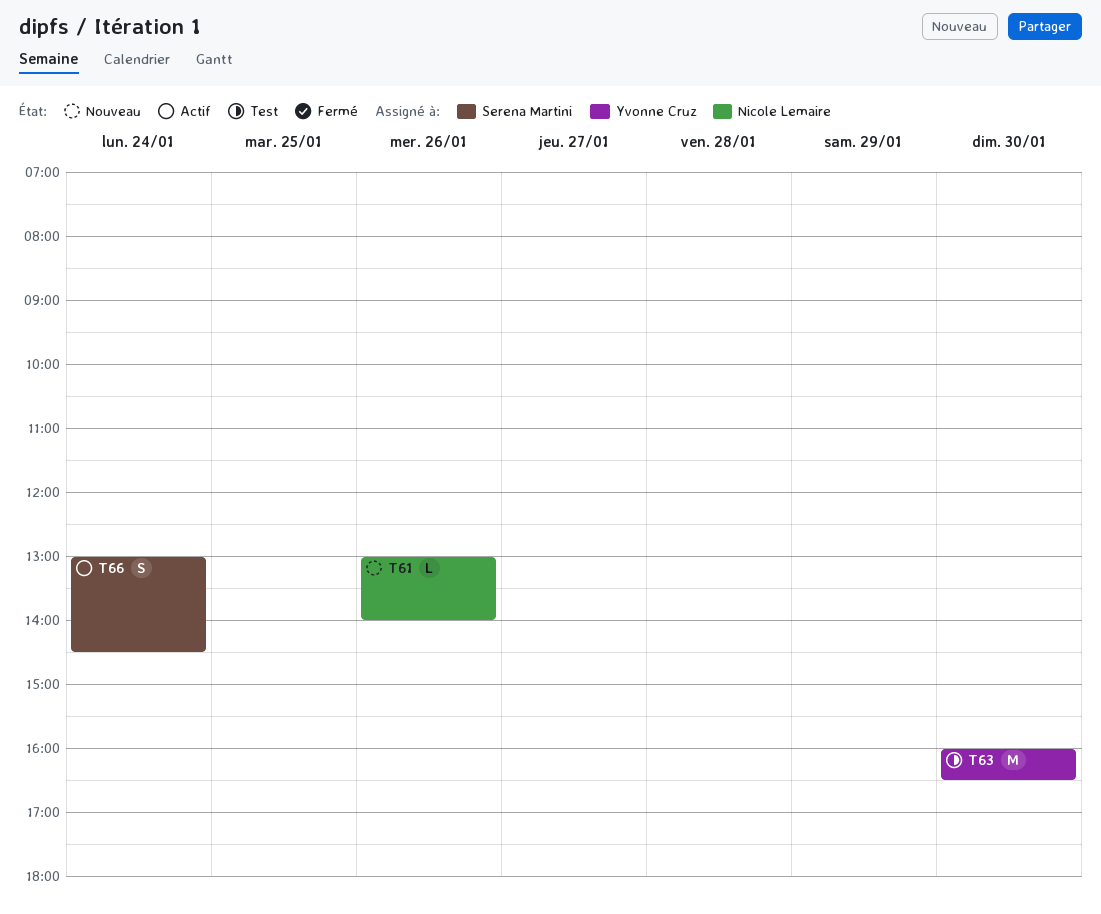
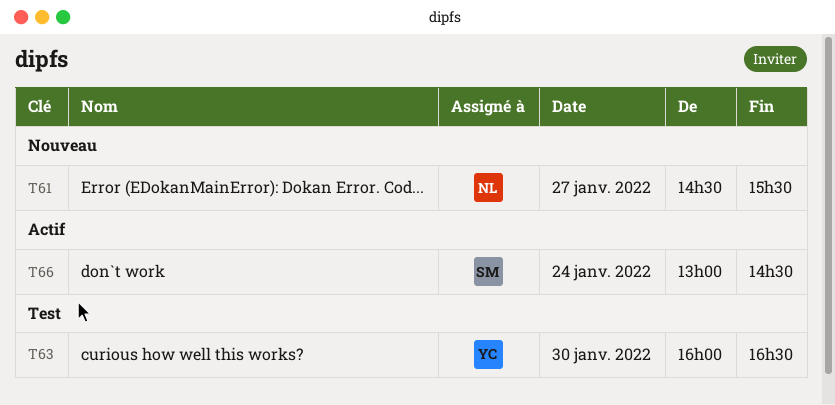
T61, day: Jan 26 -> Jan 27
T61, begins: 13:00 -> 14:30
T61, ends: 14:00 -> 15:30

